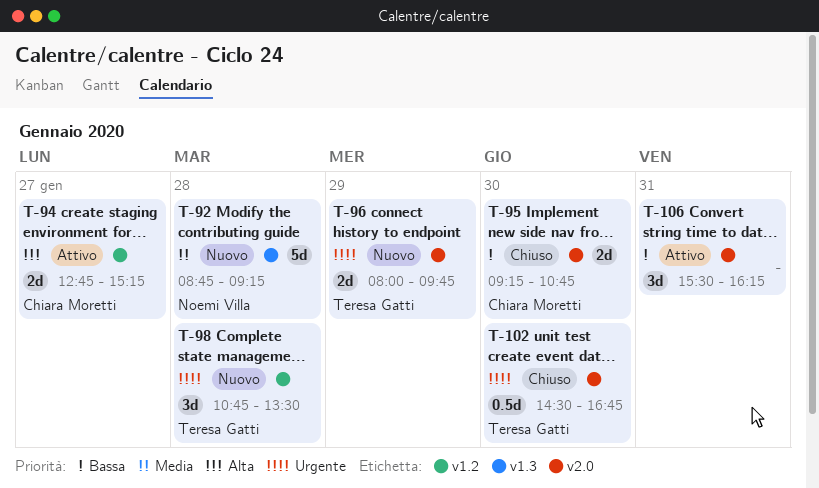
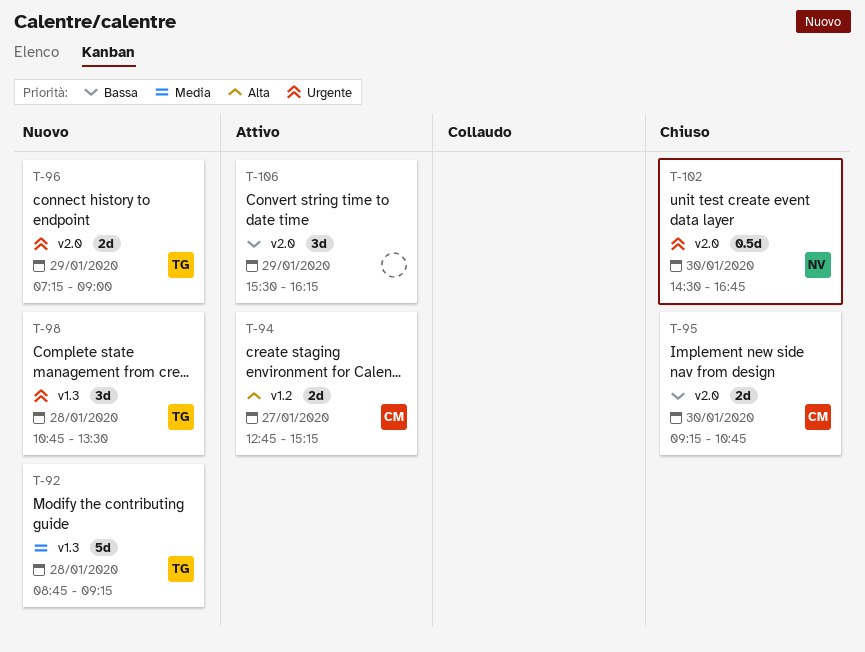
T-92, owner: Noemi Villa -> Teresa Gatti
T-96, begins: 08:00 -> 07:15
T-96, ends: 09:45 -> 09:00
T-98, label: v1.2 -> v1.3
T-102, owner: Teresa Gatti -> Noemi Villa
T-106, day: Jan 31 -> Jan 29

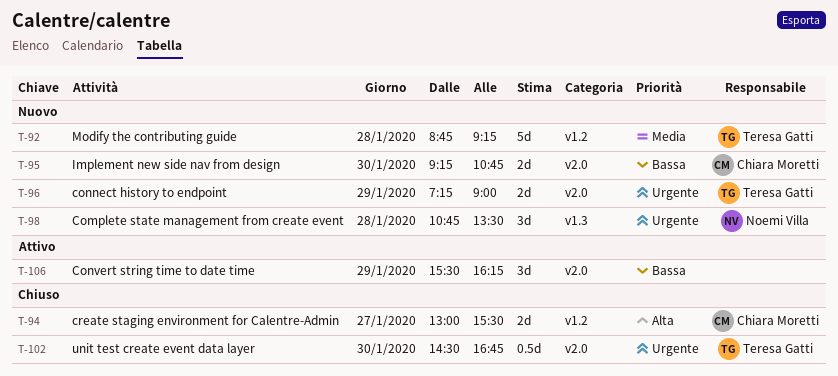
T-92, label: v1.3 -> v1.2
T-94, status: Attivo -> Chiuso
T-94, begins: 12:45 -> 13:00
T-94, ends: 15:15 -> 15:30
T-95, status: Chiuso -> Nuovo
T-98, owner: Teresa Gatti -> Noemi Villa
T-102, owner: Noemi Villa -> Teresa Gatti

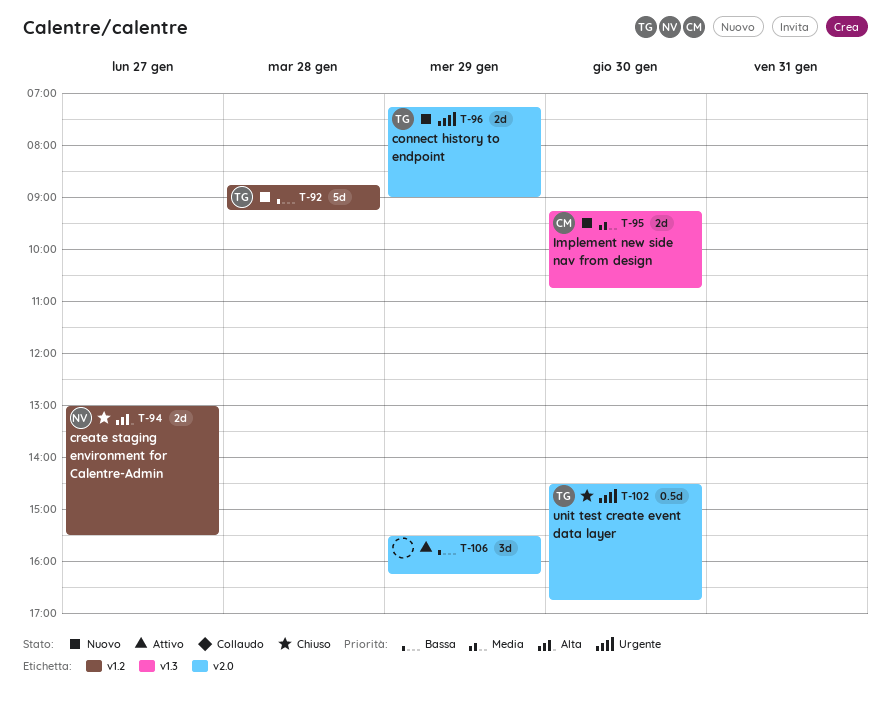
T-92, priority: Media -> Bassa
T-94, owner: Chiara Moretti -> Noemi Villa
T-95, priority: Bassa -> Media
T-95, label: v2.0 -> v1.3
T-98: present -> none

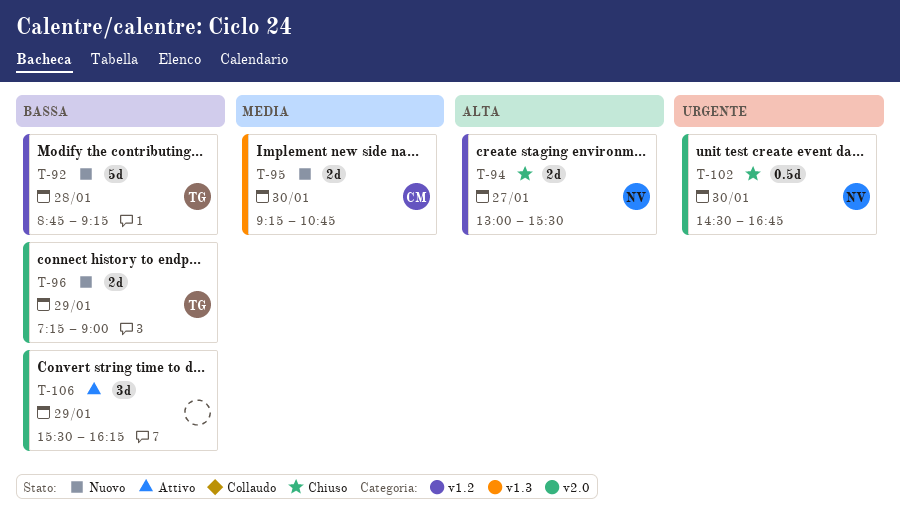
T-96, priority: Urgente -> Bassa
T-102, owner: TG -> NV

